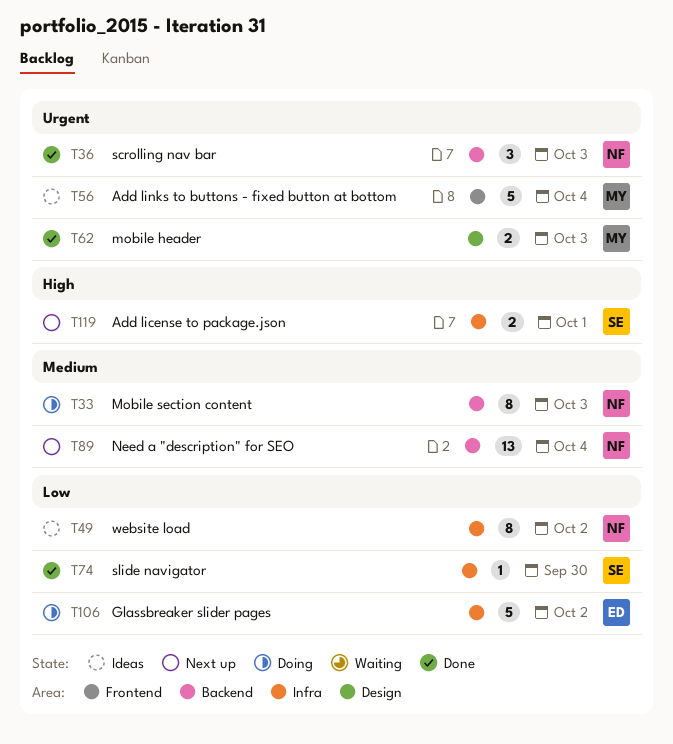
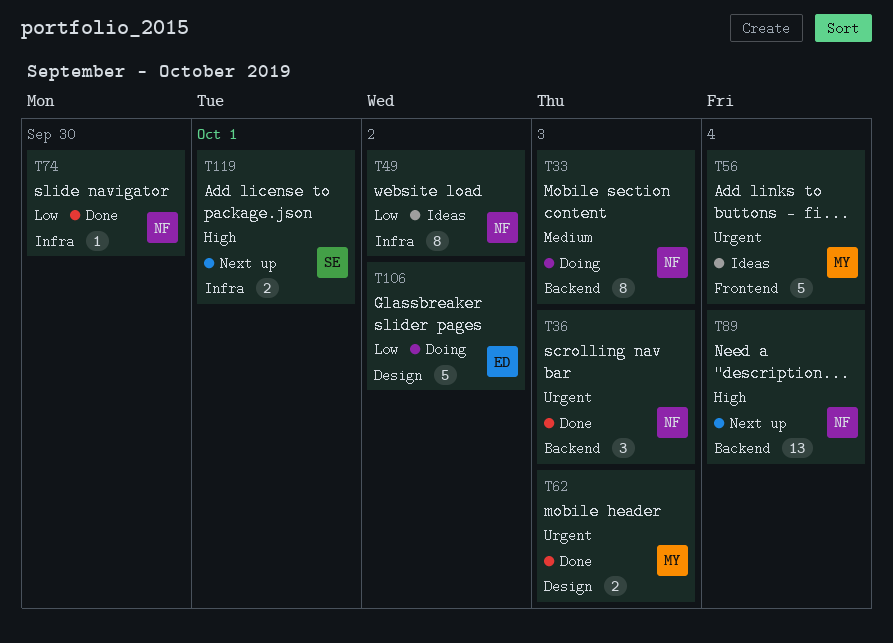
T74, owner: SE -> NF
T89, priority: Medium -> High
T106, label: Infra -> Design

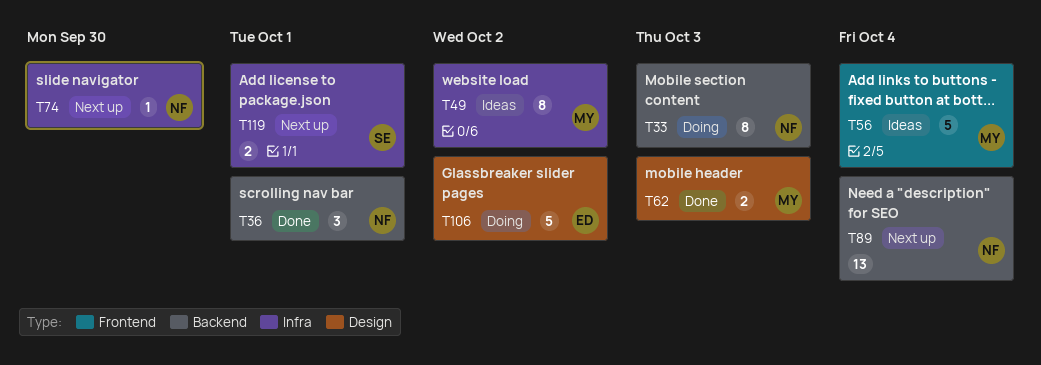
T36, due: Oct 3 -> Oct 1
T49, owner: NF -> MY
T74, status: Done -> Next up

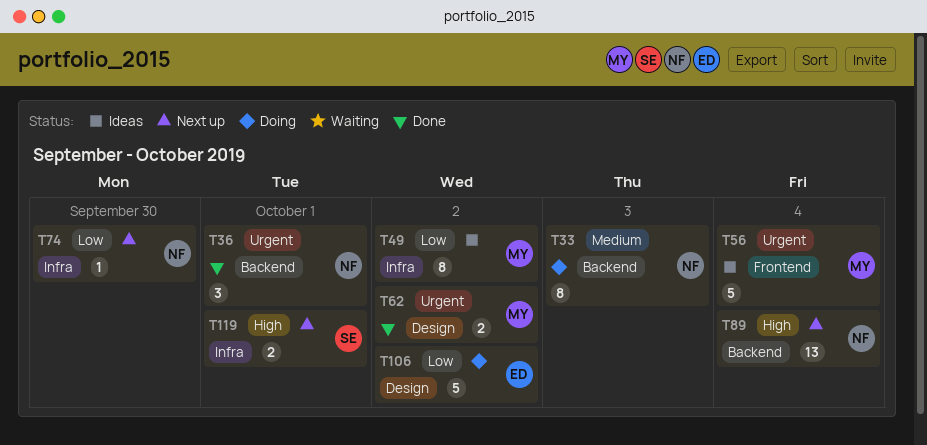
T62, due: Oct 3 -> Oct 2

